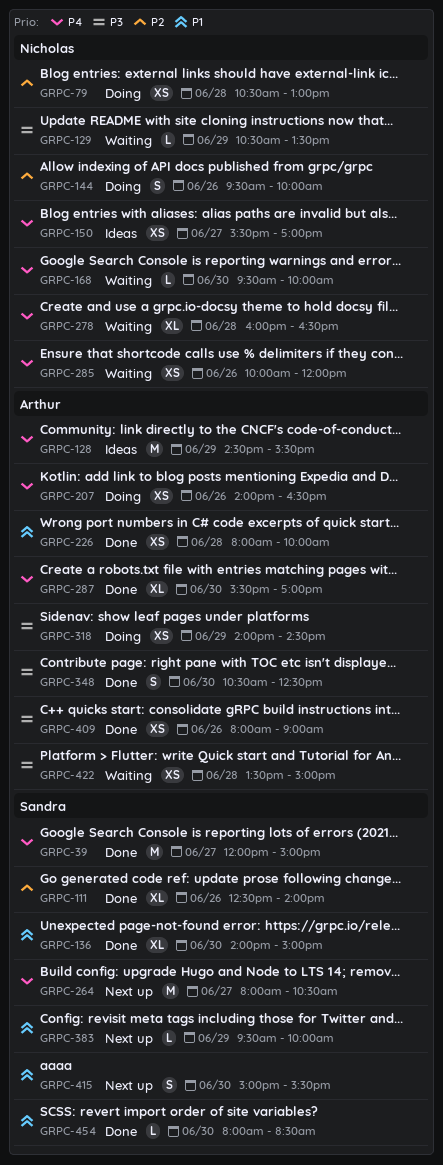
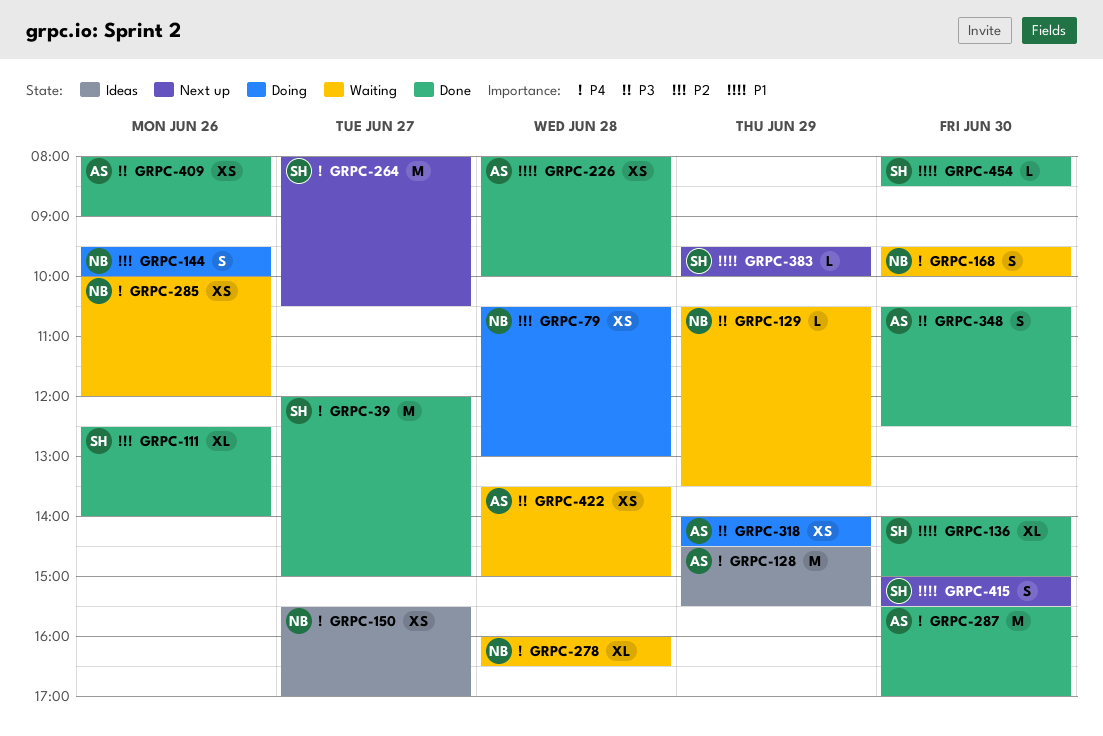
GRPC-168, estimate: L -> S
GRPC-207: present -> none
GRPC-287, estimate: XL -> M

